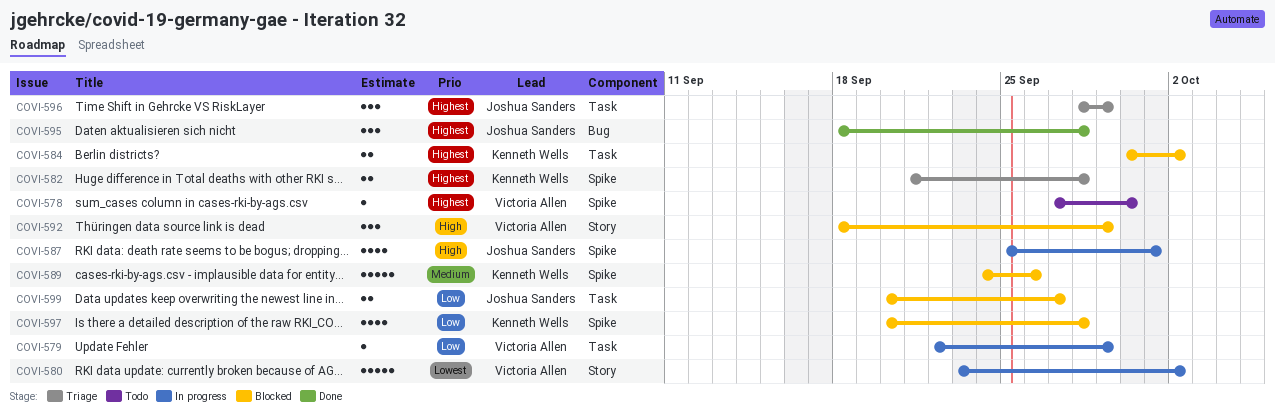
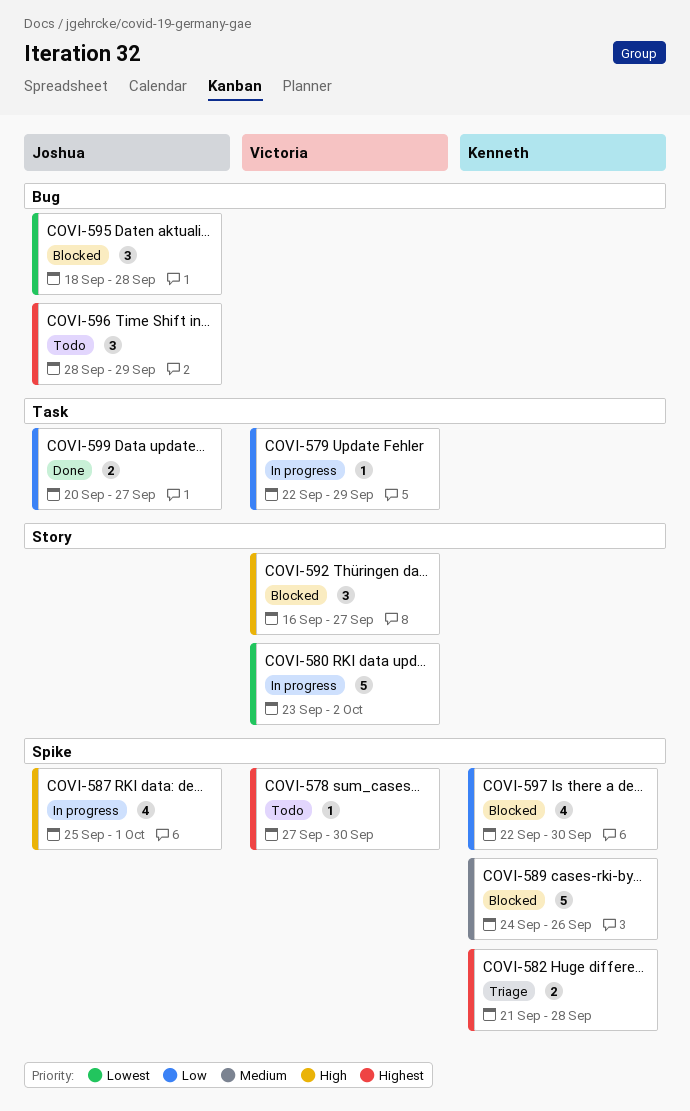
COVI-584: present -> none
COVI-592, start: Sep 18 -> Sep 16
COVI-592, due: Sep 29 -> Sep 27
COVI-595, status: Done -> Blocked
COVI-595, priority: Highest -> Lowest
COVI-596, status: Triage -> Todo
COVI-596, label: Task -> Bug
COVI-597, start: Sep 20 -> Sep 22
COVI-597, due: Sep 28 -> Sep 30
COVI-599, status: Blocked -> Done

